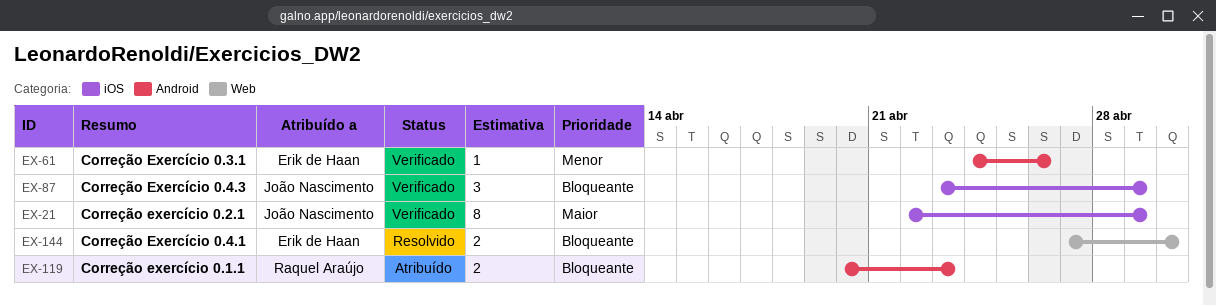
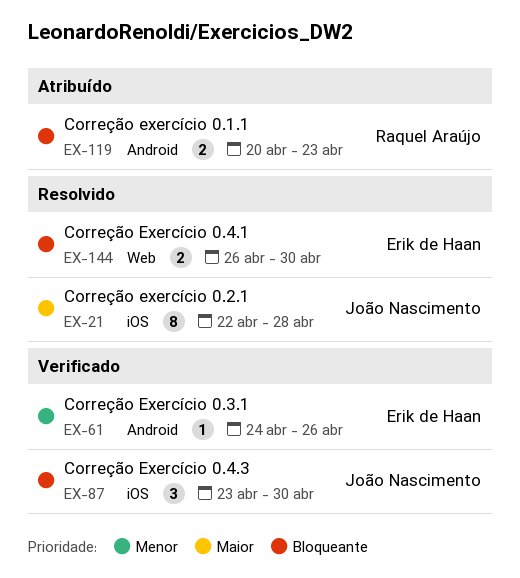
EX-21, status: Verificado -> Resolvido
EX-21, due: Apr 29 -> Apr 28
EX-87, due: Apr 29 -> Apr 30
EX-144, start: Apr 27 -> Apr 26

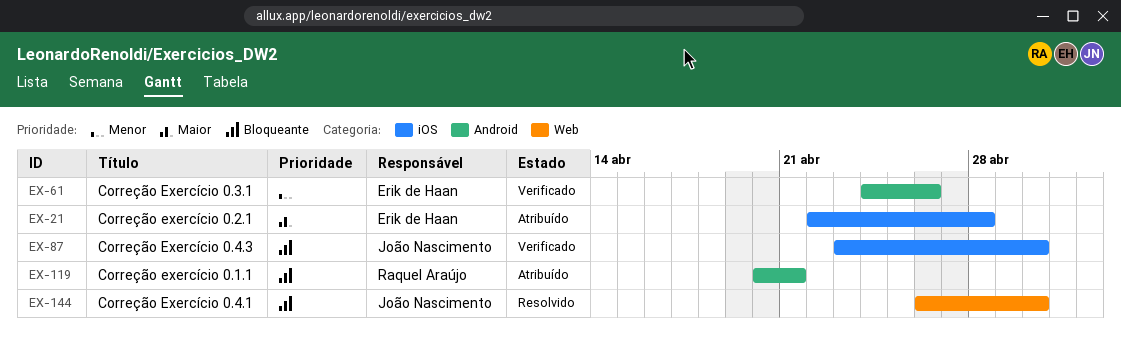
EX-21, status: Resolvido -> Atribuído
EX-21, owner: João Nascimento -> Erik de Haan
EX-119, due: Apr 23 -> Apr 21
EX-144, owner: Erik de Haan -> João Nascimento

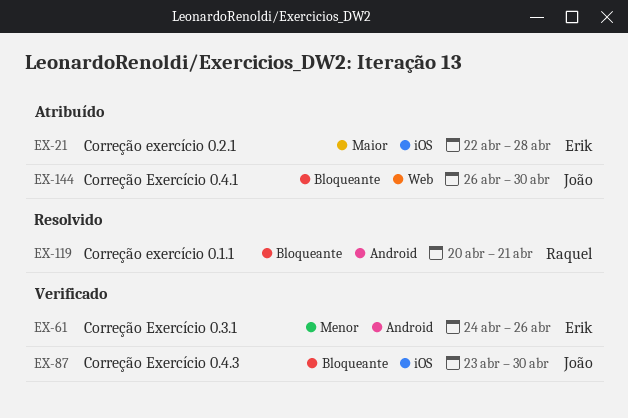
EX-119, status: Atribuído -> Resolvido
EX-144, status: Resolvido -> Atribuído

